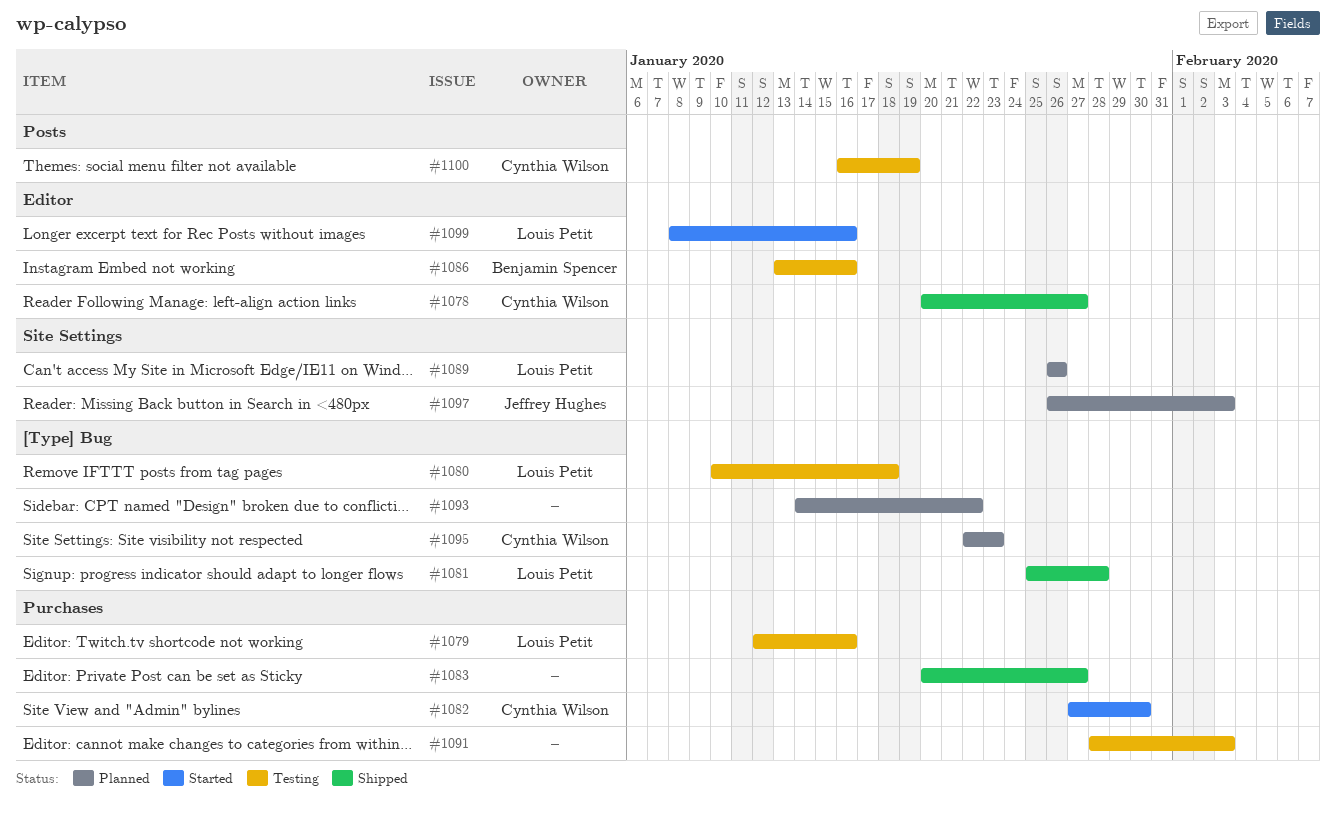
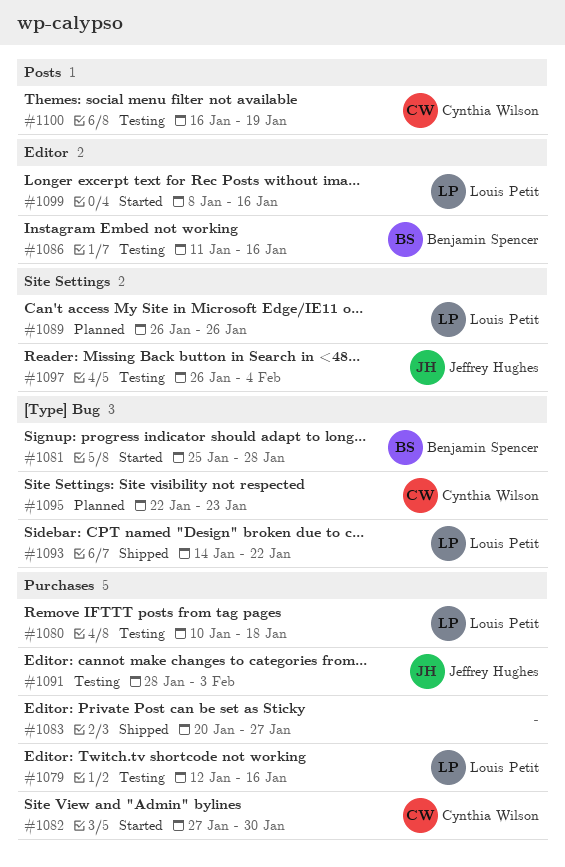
#1078: present -> none
#1080, label: [Type] Bug -> Purchases
#1081, status: Shipped -> Started
#1081, owner: Louis Petit -> Benjamin Spencer
#1086, start: Jan 13 -> Jan 11
#1091, owner: none -> Jeffrey Hughes
#1093, status: Planned -> Shipped
#1093, owner: none -> Louis Petit
#1097, status: Planned -> Testing
#1097, due: Feb 3 -> Feb 4

